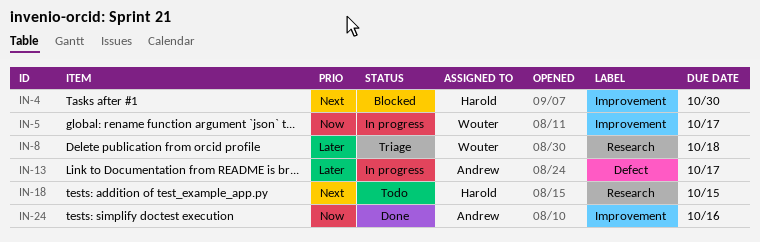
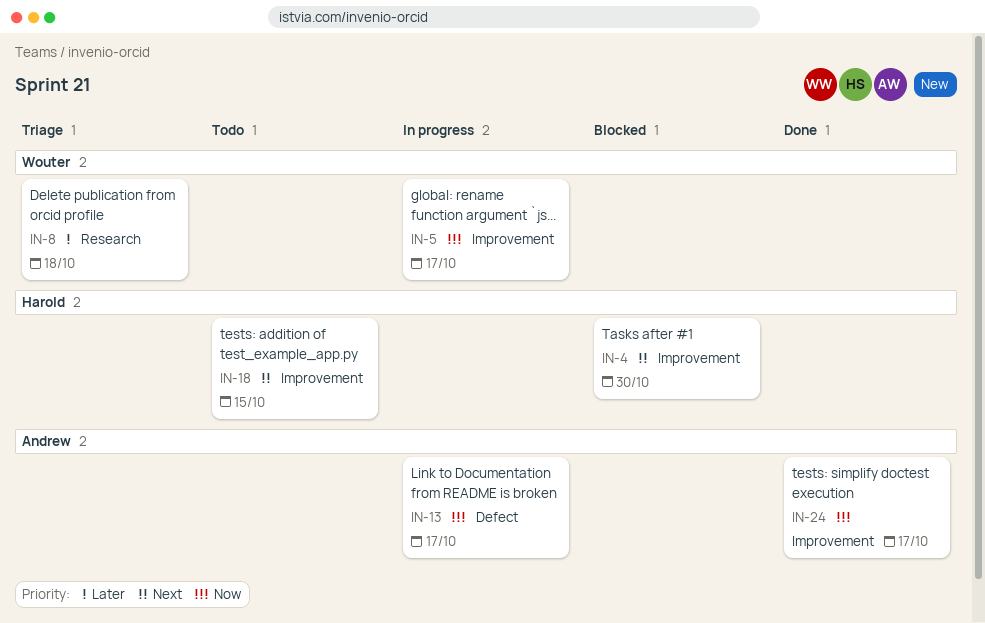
IN-13, priority: Later -> Now
IN-18, label: Research -> Improvement
IN-24, due: Oct 16 -> Oct 17

